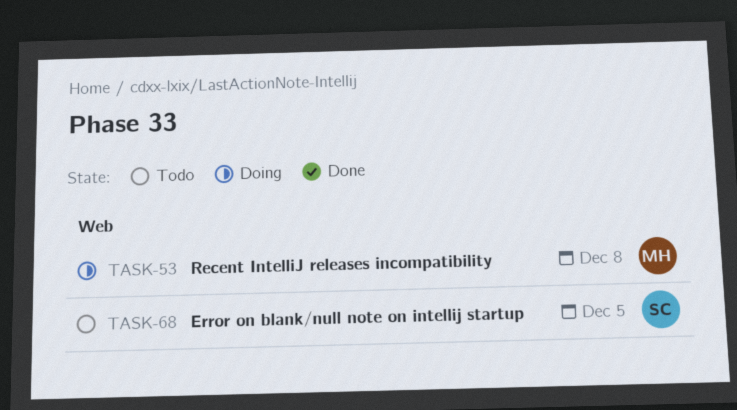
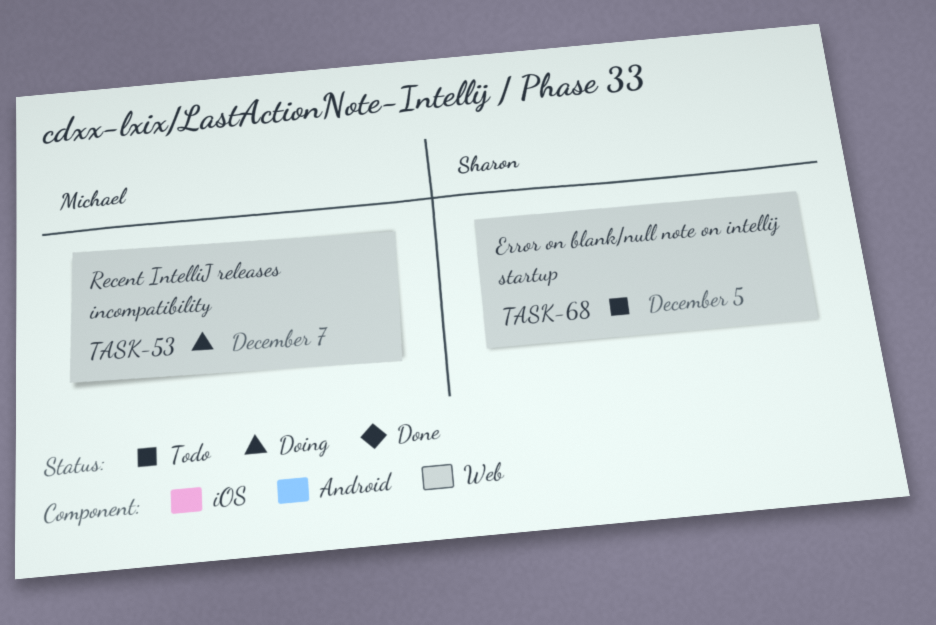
TASK-53, due: Dec 8 -> Dec 7

